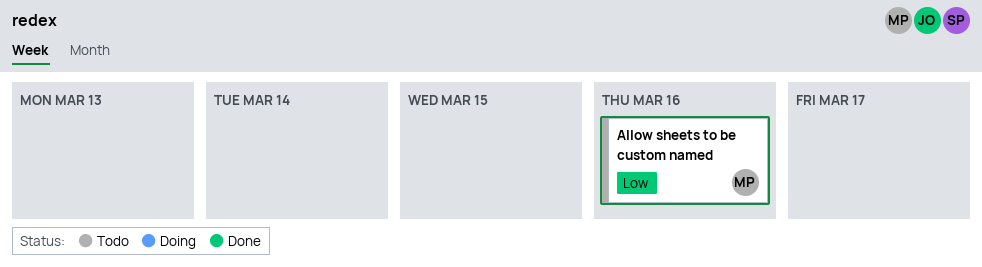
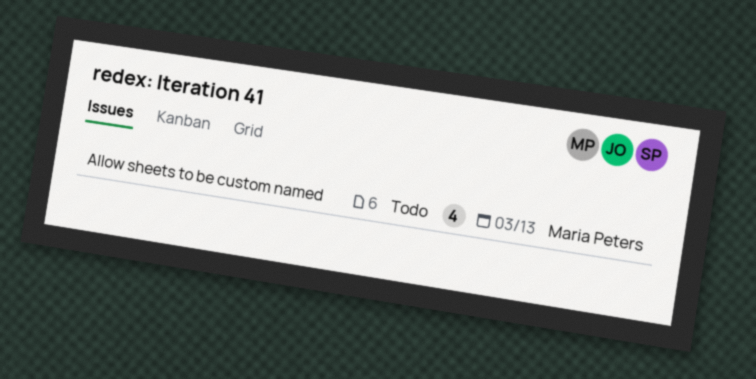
Allow sheets to be custom named, due: Mar 16 -> Mar 13

